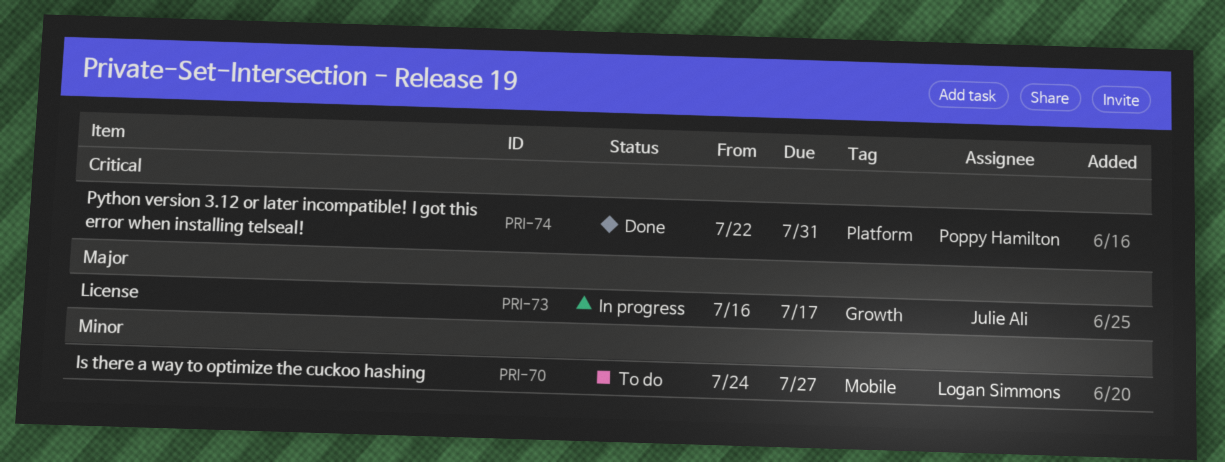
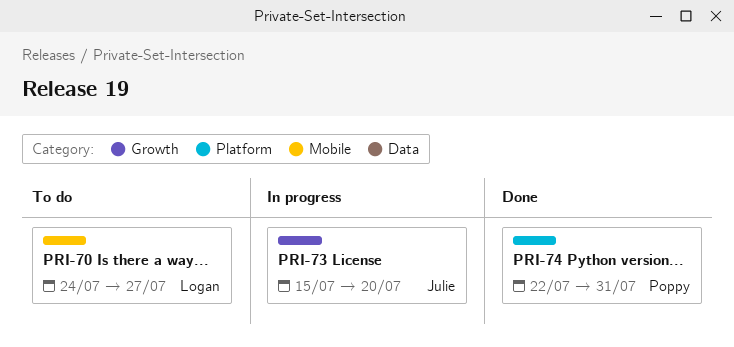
PRI-73, start: Jul 16 -> Jul 15
PRI-73, due: Jul 17 -> Jul 20

